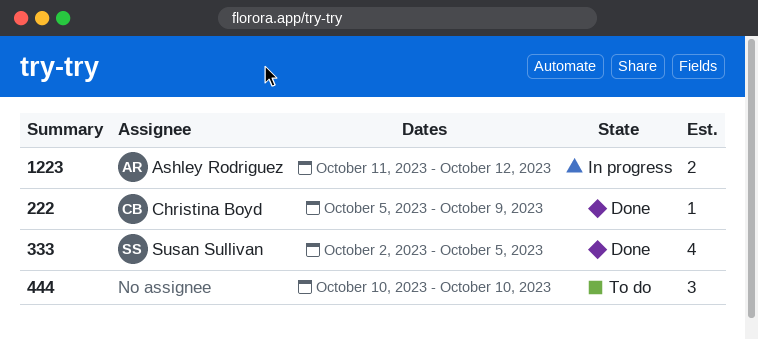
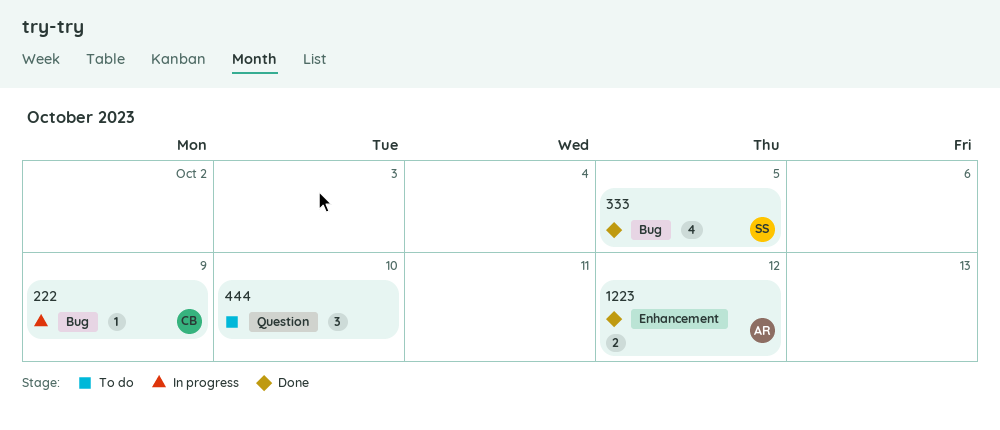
1223, status: In progress -> Done
222, status: Done -> In progress

